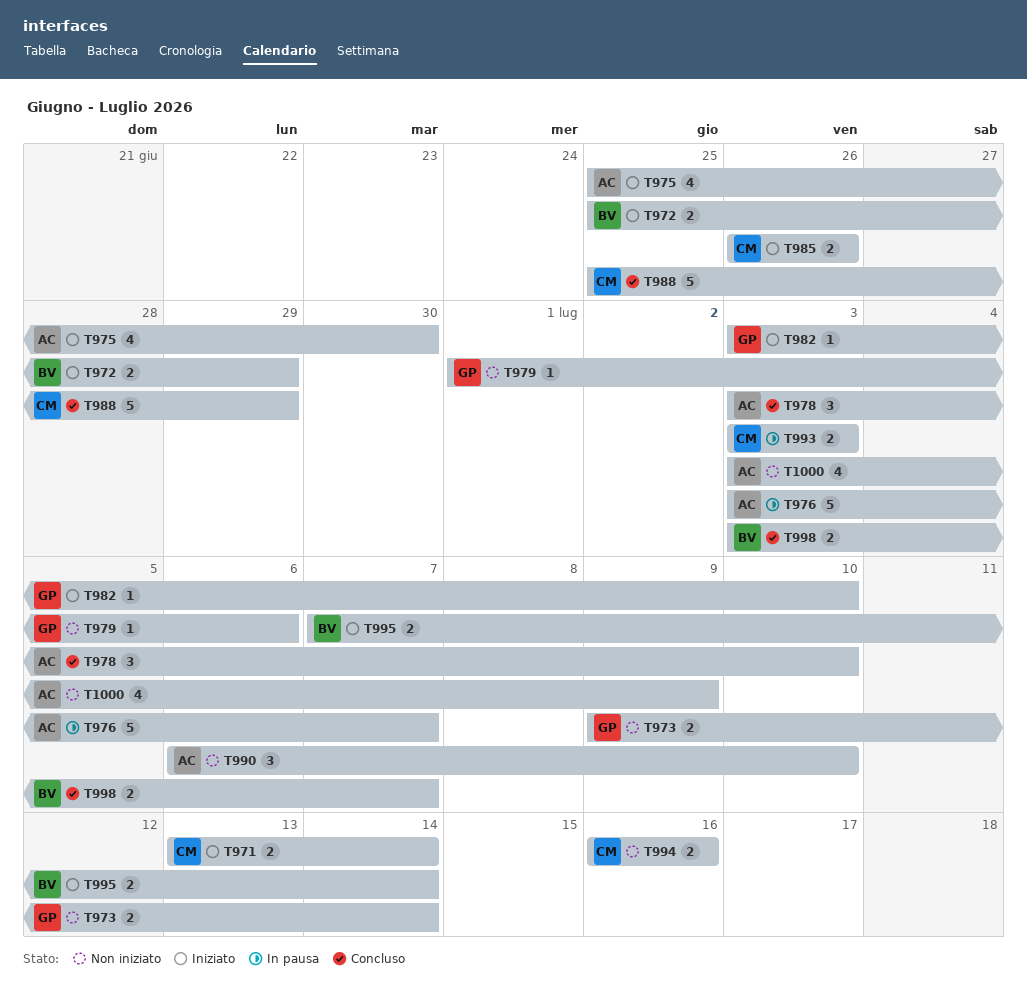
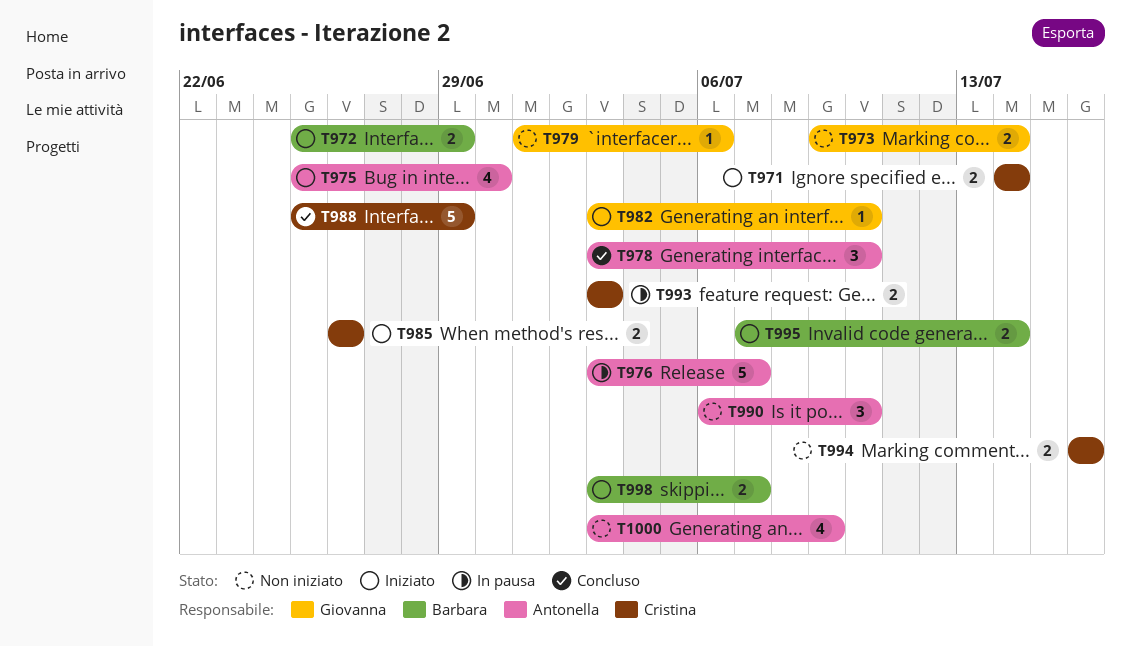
T971, start: Jul 13 -> Jul 14
T998, status: Concluso -> Iniziato

